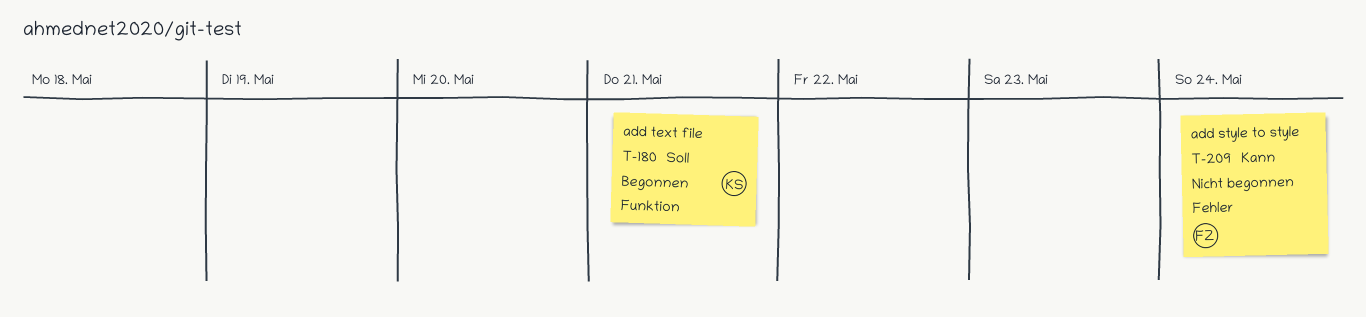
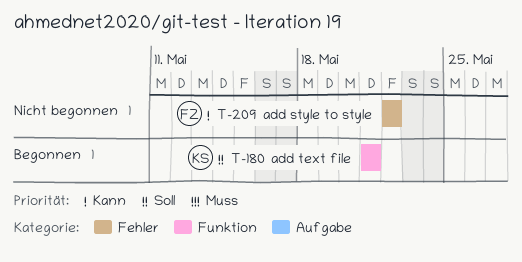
T-209, due: May 24 -> May 22

